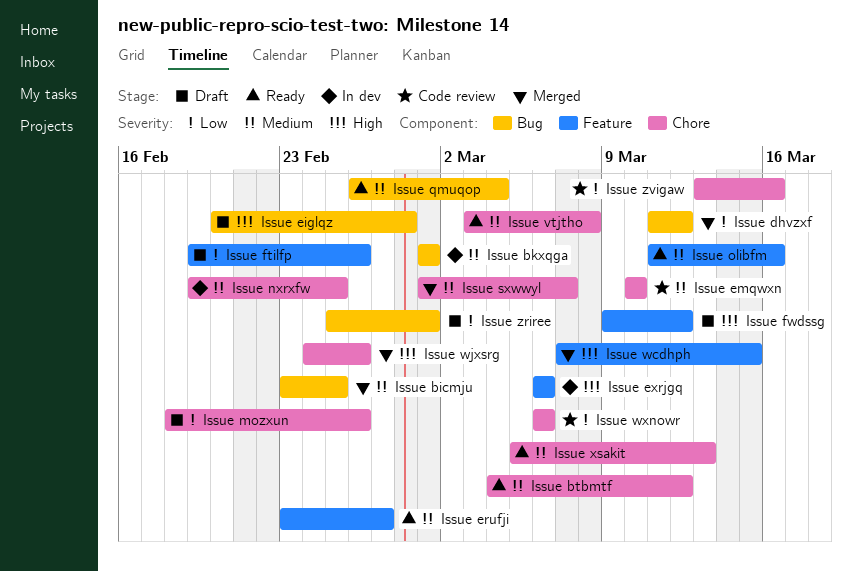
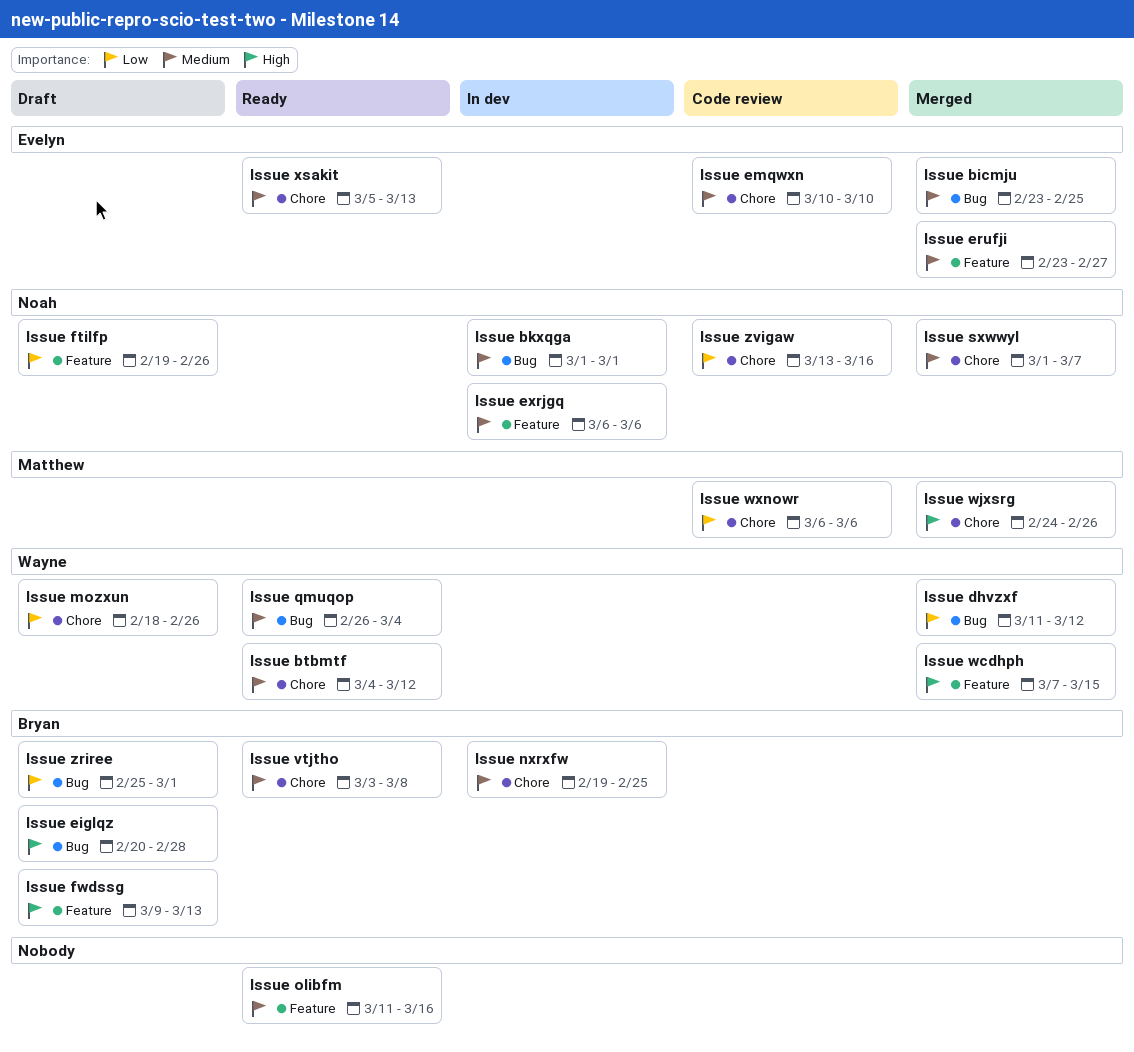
Issue erufji, status: Ready -> Merged
Issue exrjgq, priority: High -> Medium
Issue fwdssg, due: Mar 12 -> Mar 13

